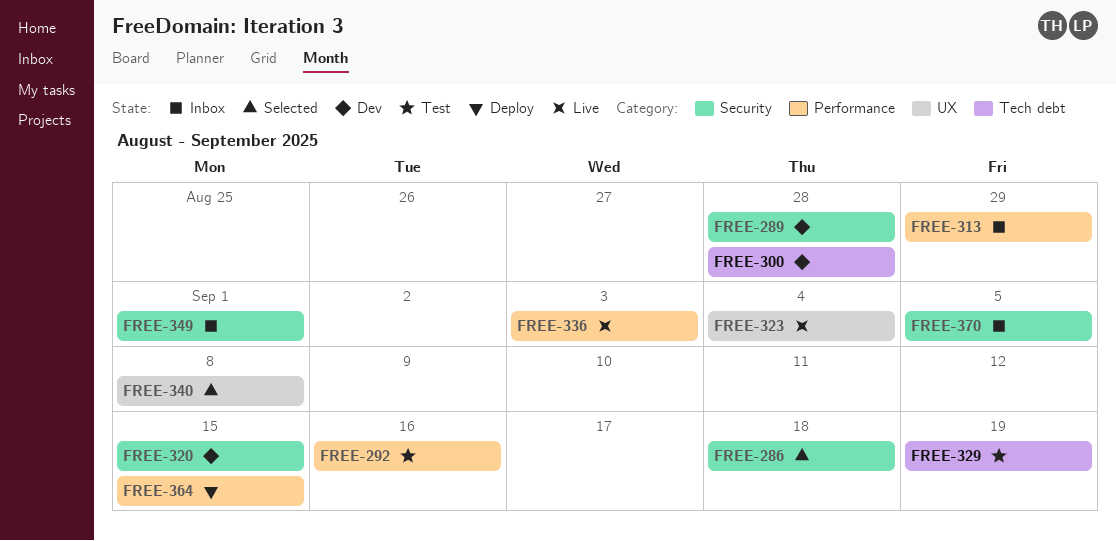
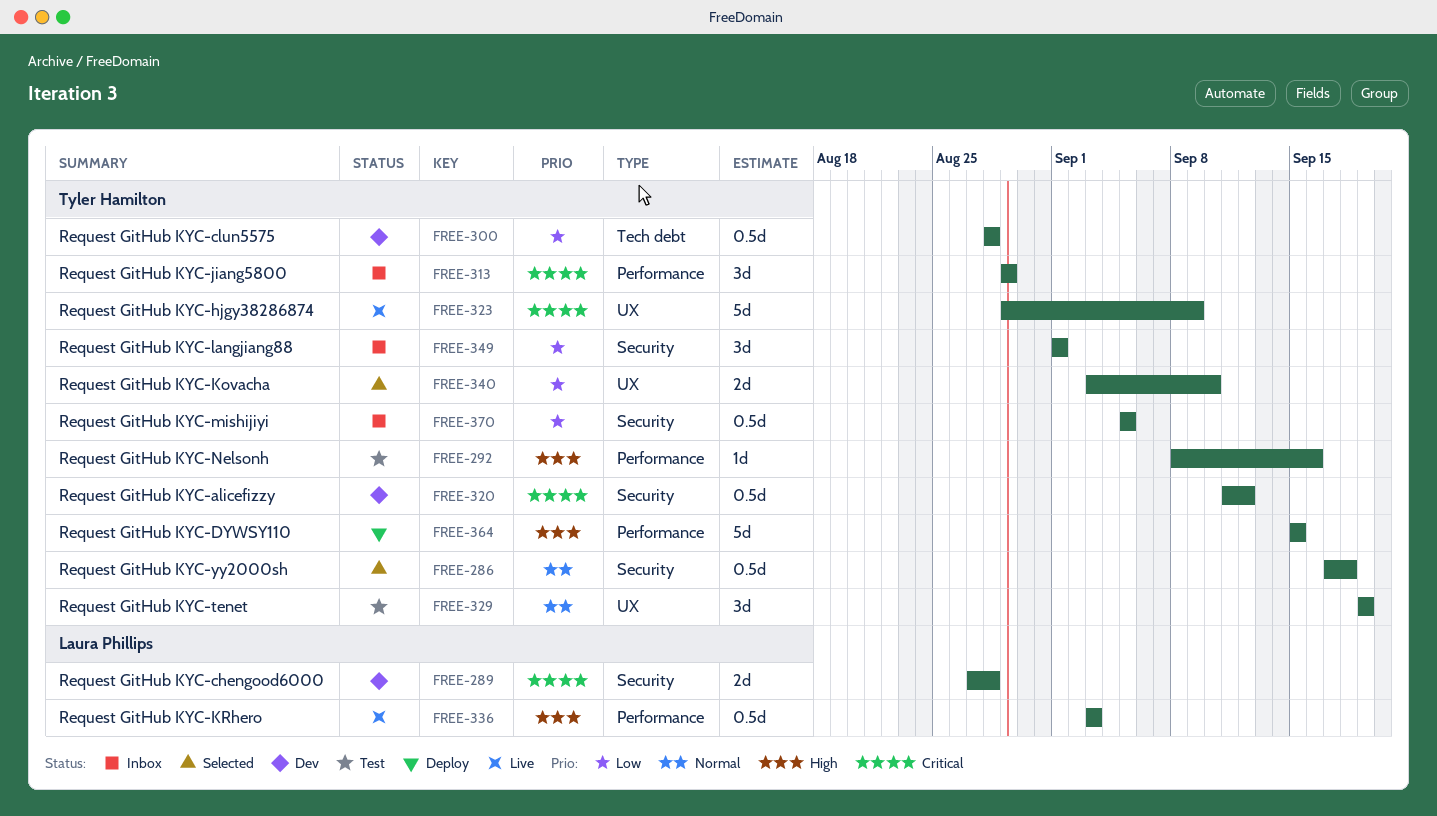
FREE-320, due: Sep 15 -> Sep 12
FREE-323, due: Sep 4 -> Sep 9
FREE-329, label: Tech debt -> UX
FREE-340, due: Sep 8 -> Sep 10

